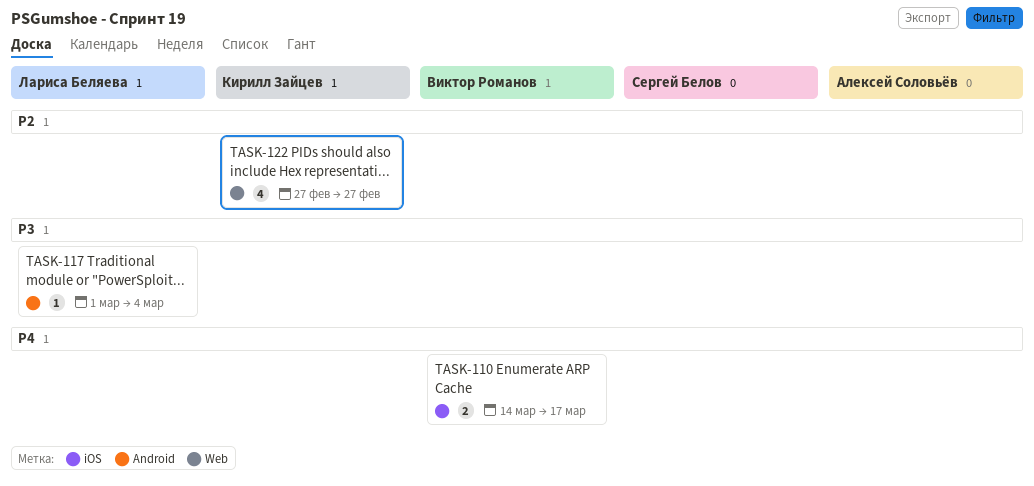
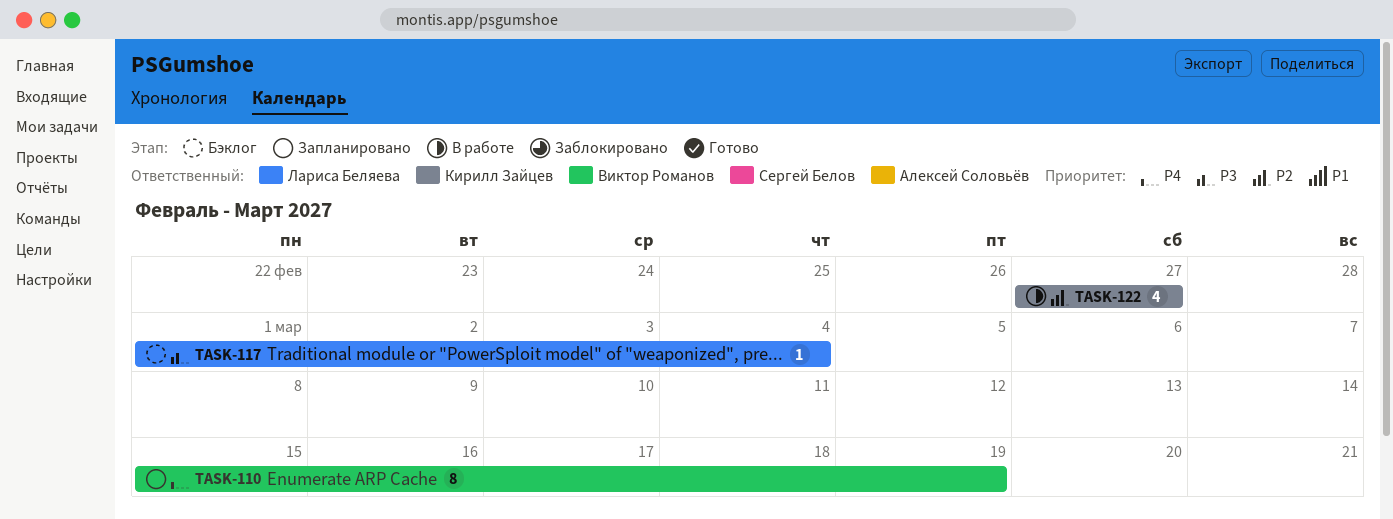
TASK-110, estimate: 2 -> 8
TASK-110, start: Mar 14 -> Mar 15
TASK-110, due: Mar 17 -> Mar 19

